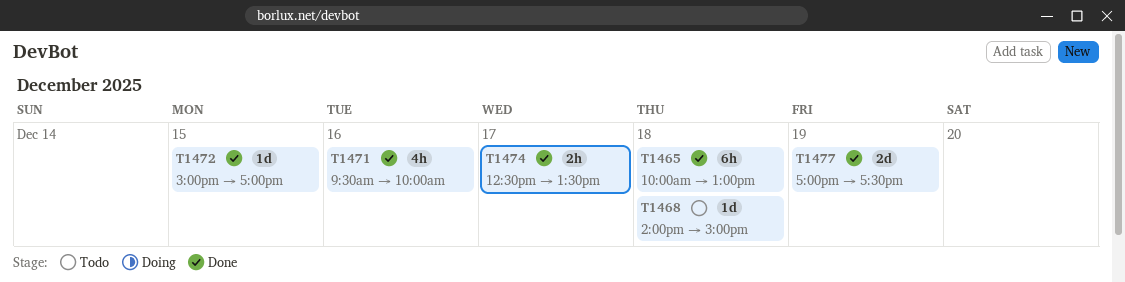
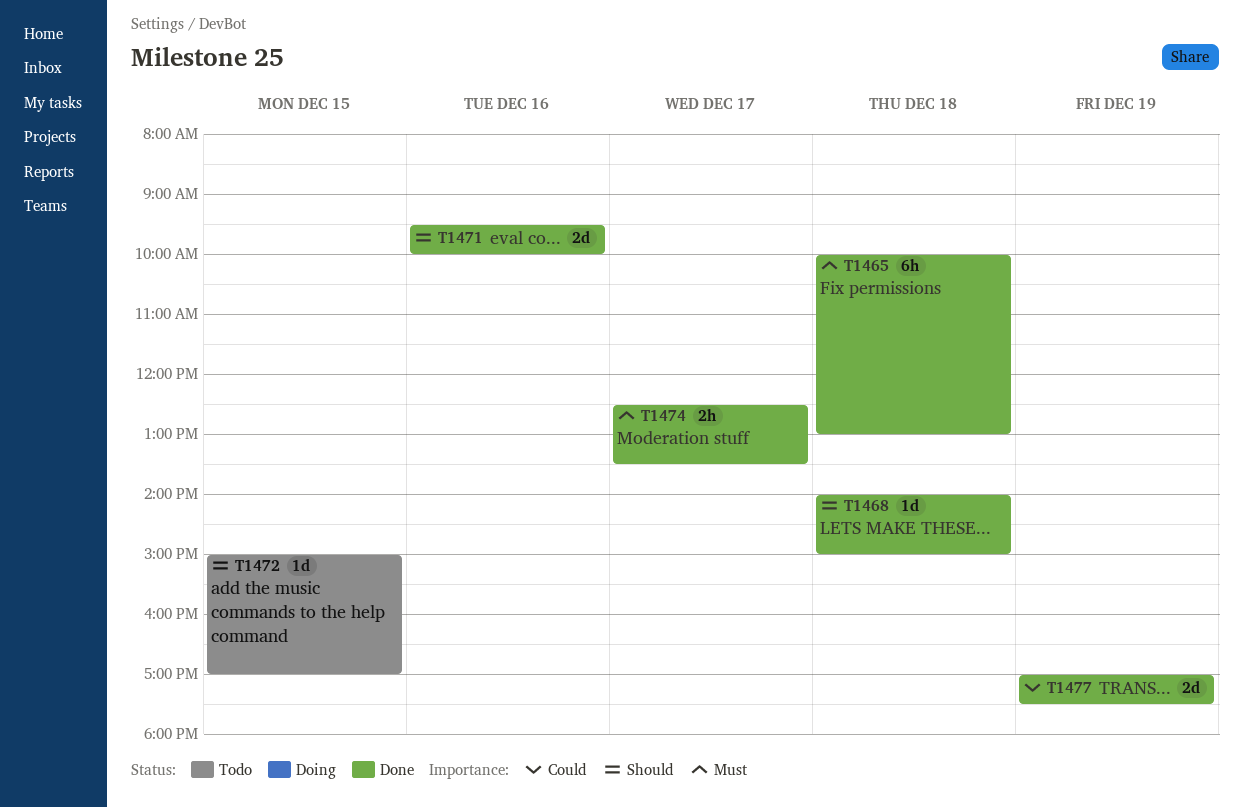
T1468, status: Todo -> Done
T1471, estimate: 4h -> 2d
T1472, status: Done -> Todo

